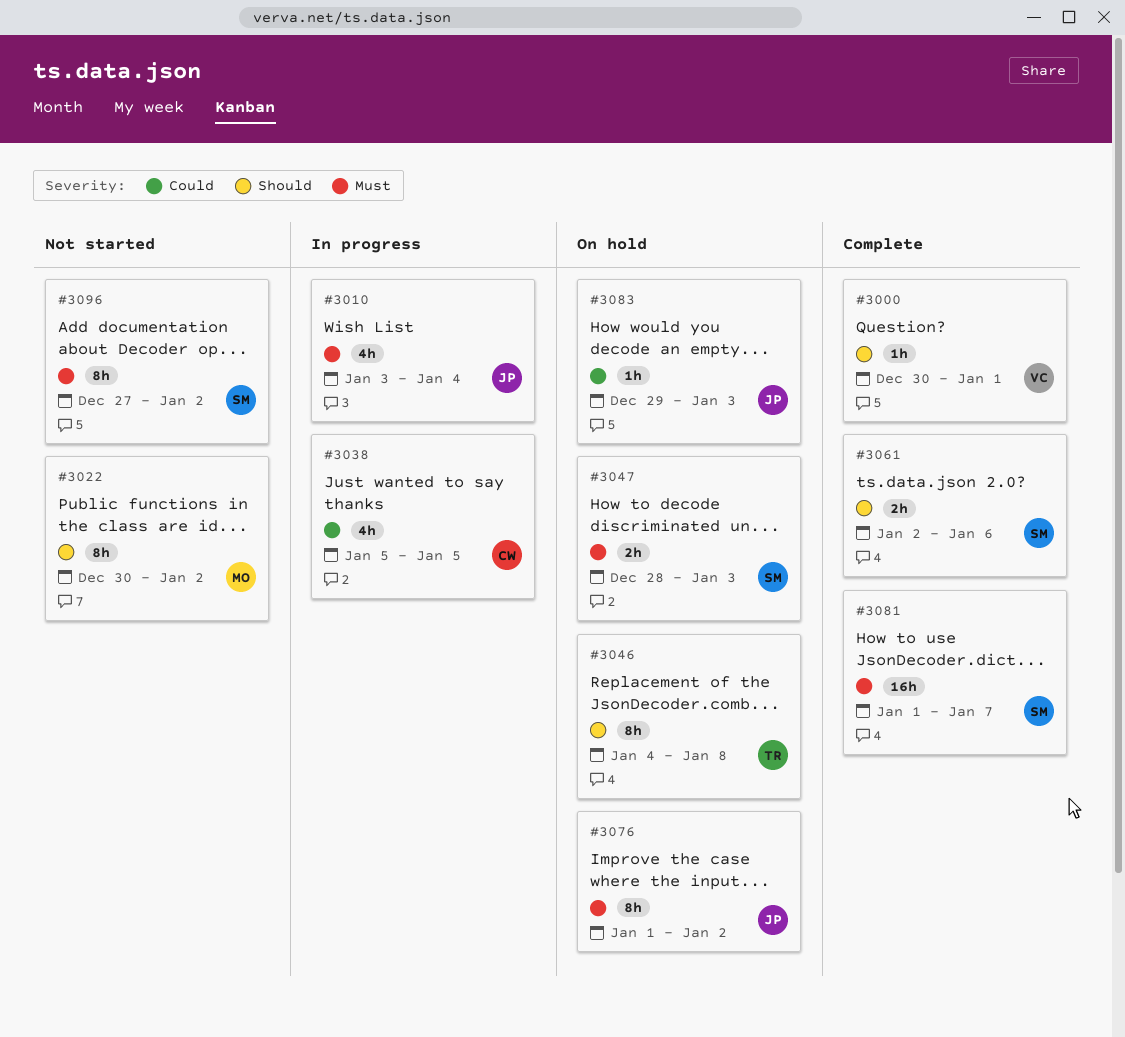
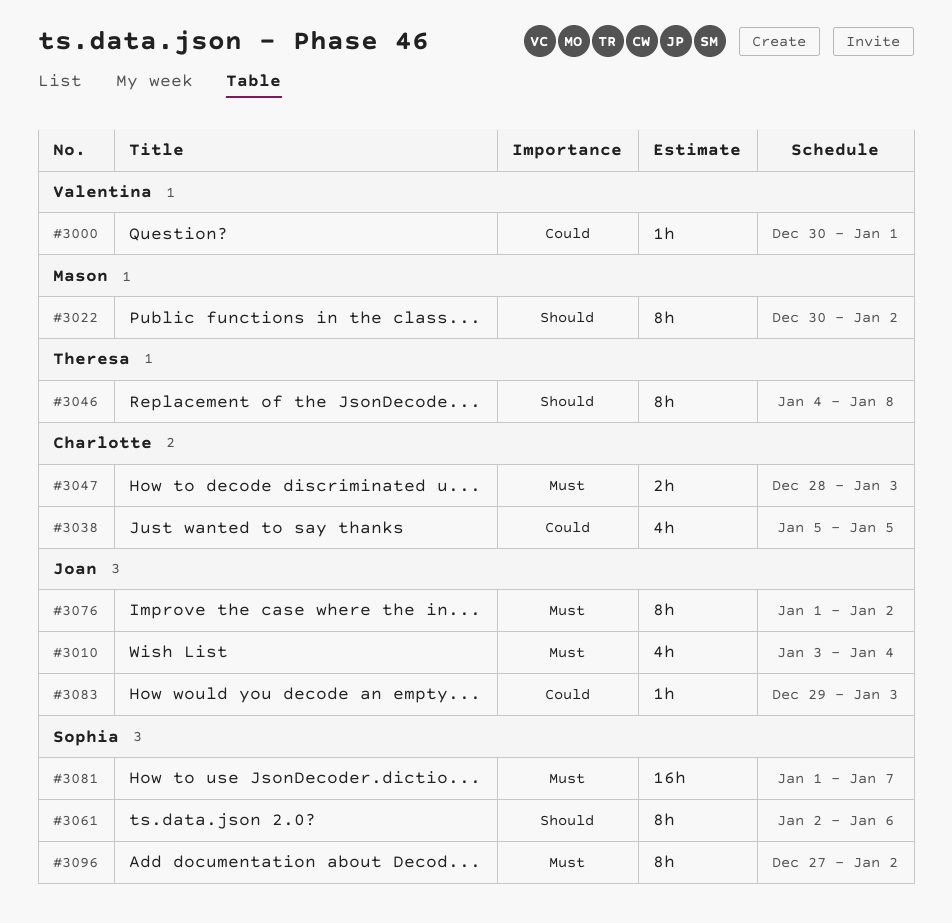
#3000, priority: Should -> Could
#3047, owner: Sophia -> Charlotte
#3061, estimate: 2h -> 8h

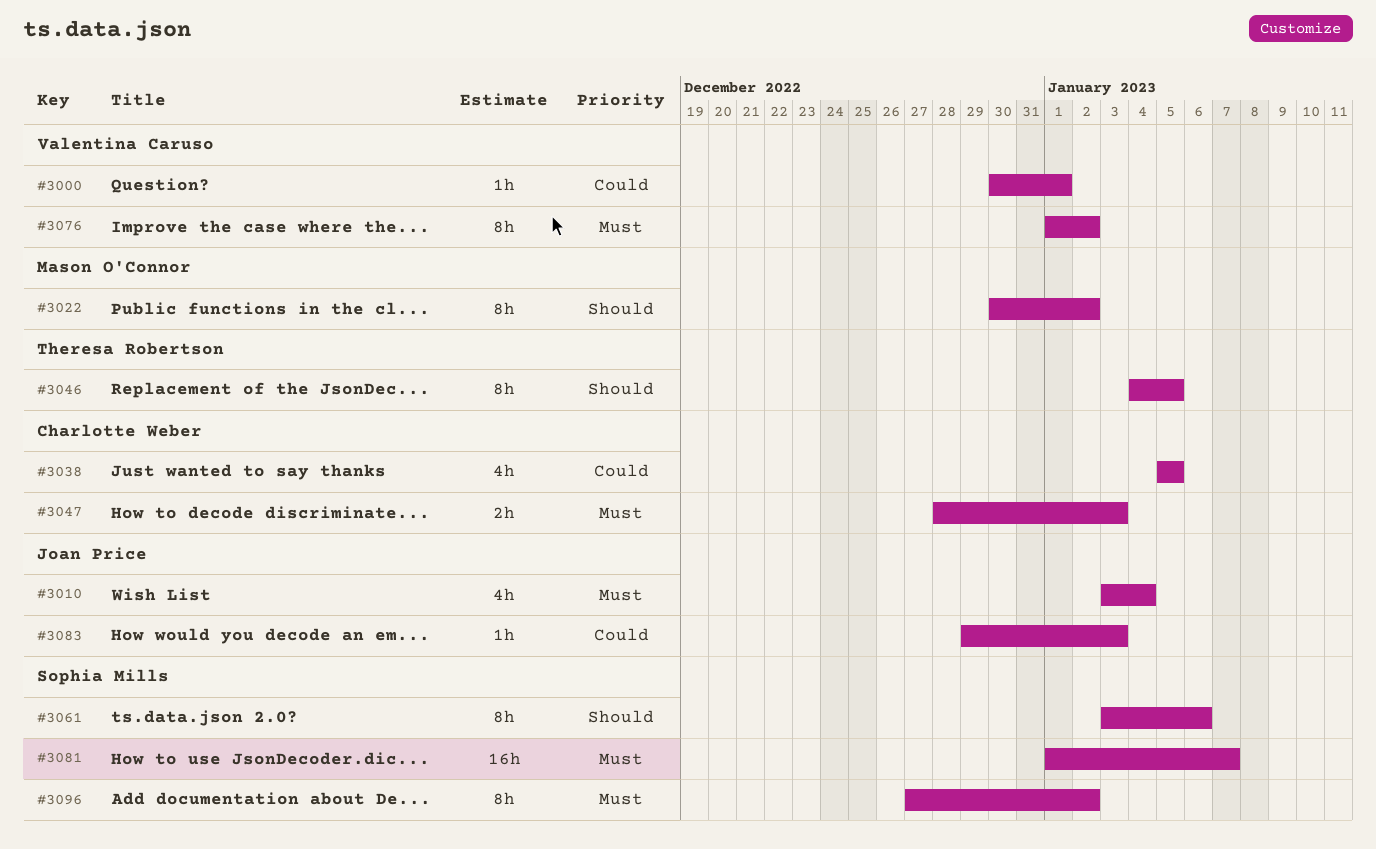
#3046, due: Jan 8 -> Jan 5
#3061, start: Jan 2 -> Jan 3
#3076, owner: Joan Price -> Valentina Caruso

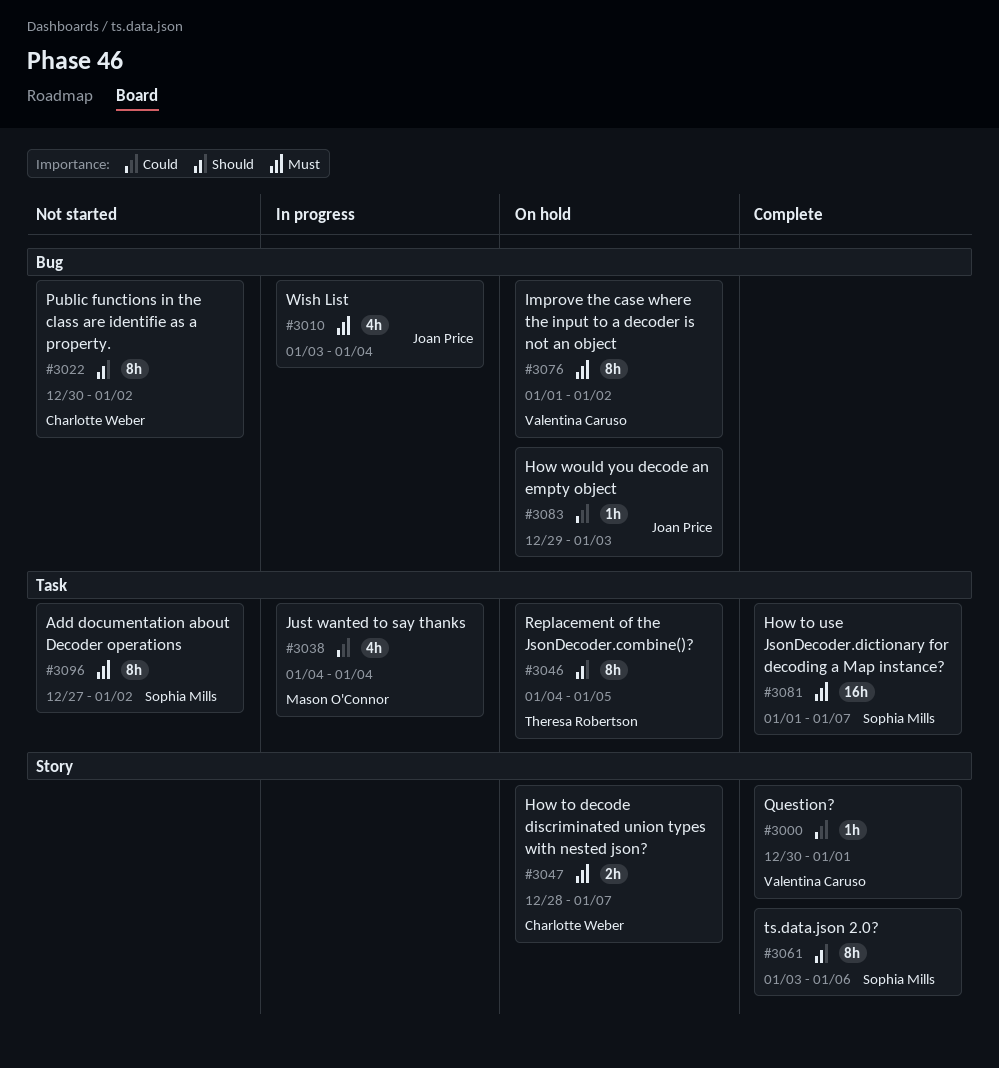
#3022, owner: Mason O'Connor -> Charlotte Weber
#3038, owner: Charlotte Weber -> Mason O'Connor
#3038, start: Jan 5 -> Jan 4
#3038, due: Jan 5 -> Jan 4
#3047, due: Jan 3 -> Jan 7

